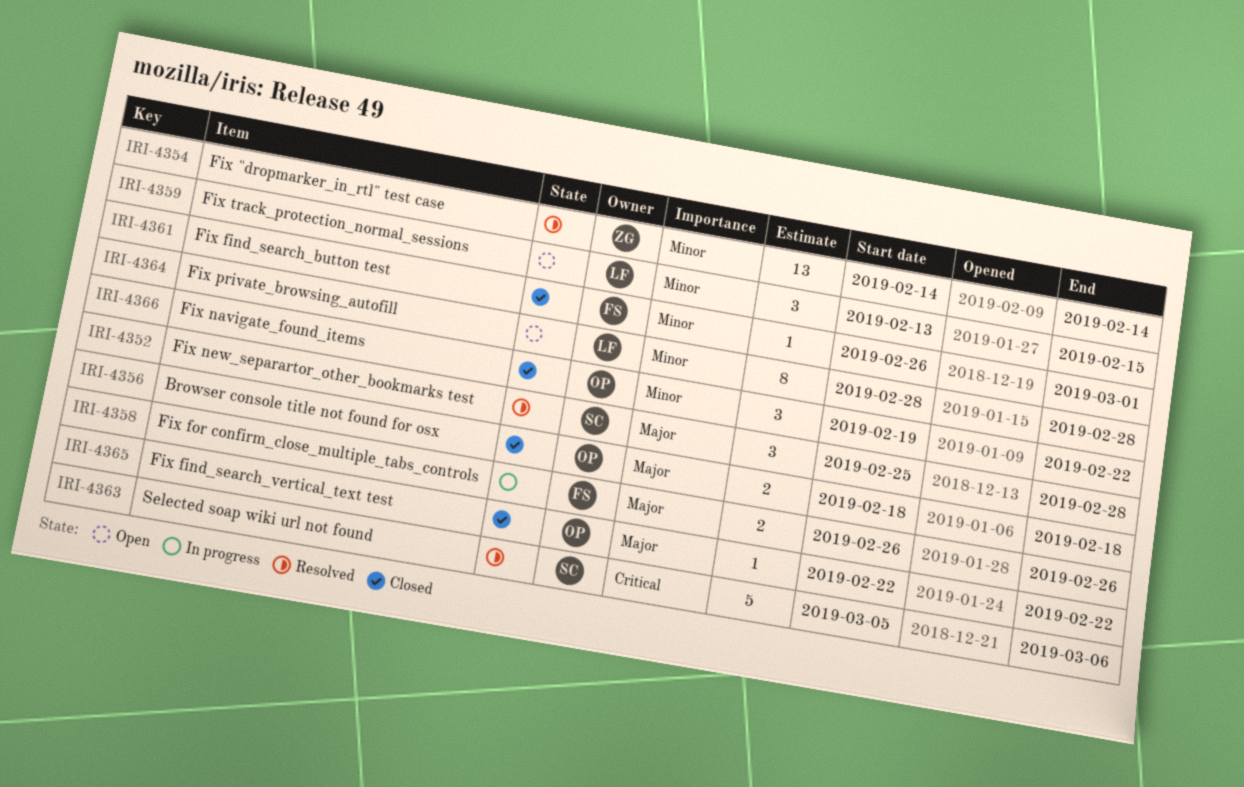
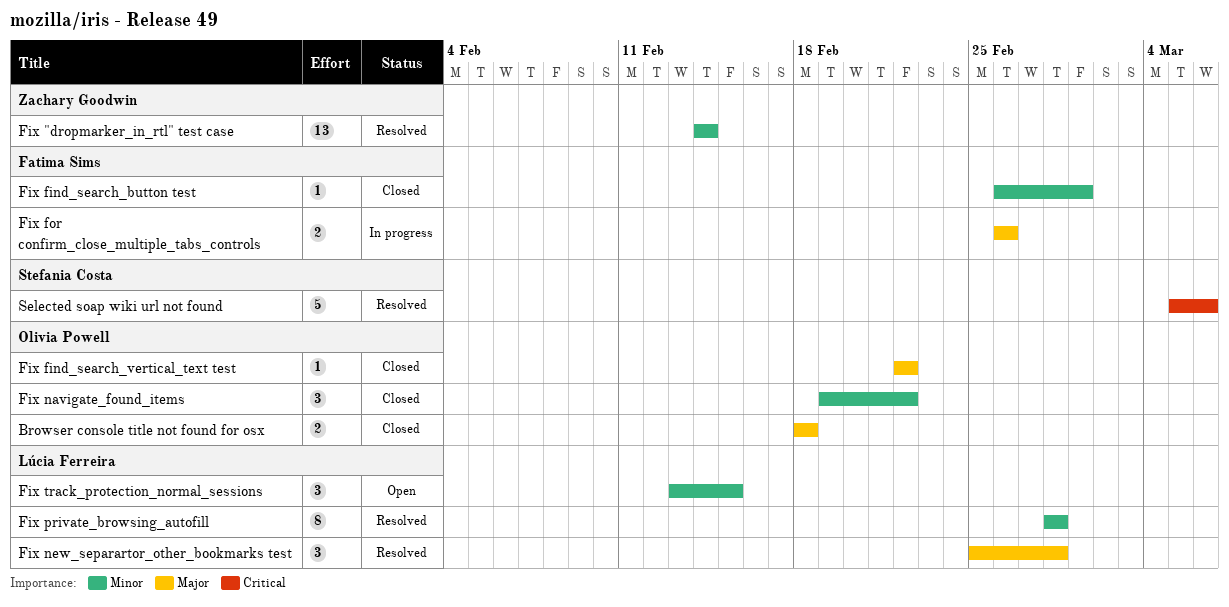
Fix new_separartor_other_bookmarks test, owner: Stefania Costa -> Lúcia Ferreira
Fix private_browsing_autofill, status: Open -> Resolved

